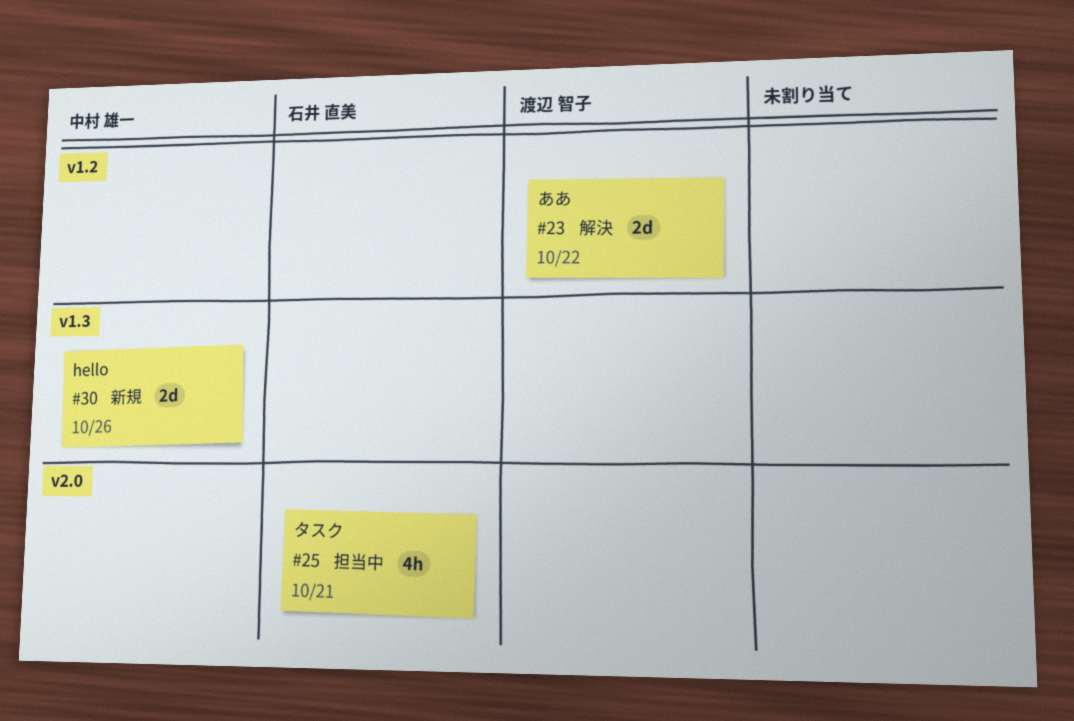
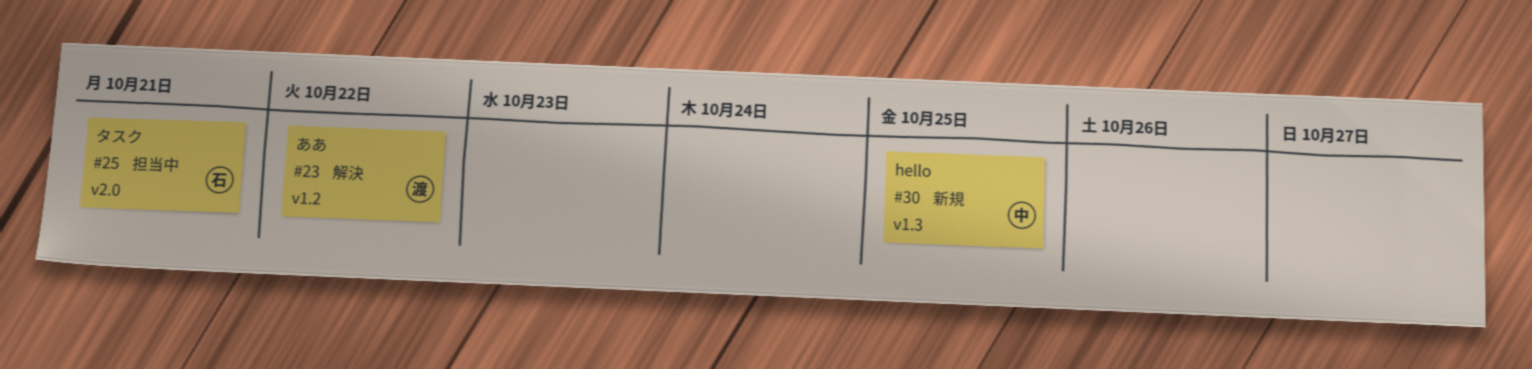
#30, due: Oct 26 -> Oct 25

